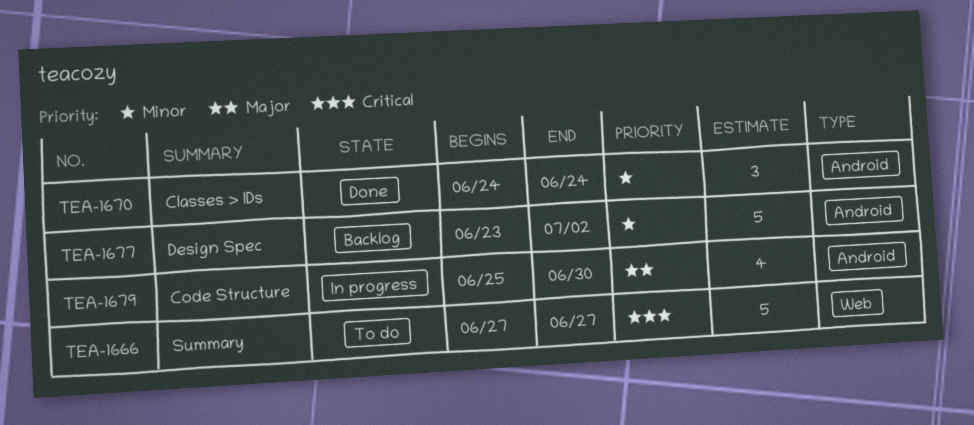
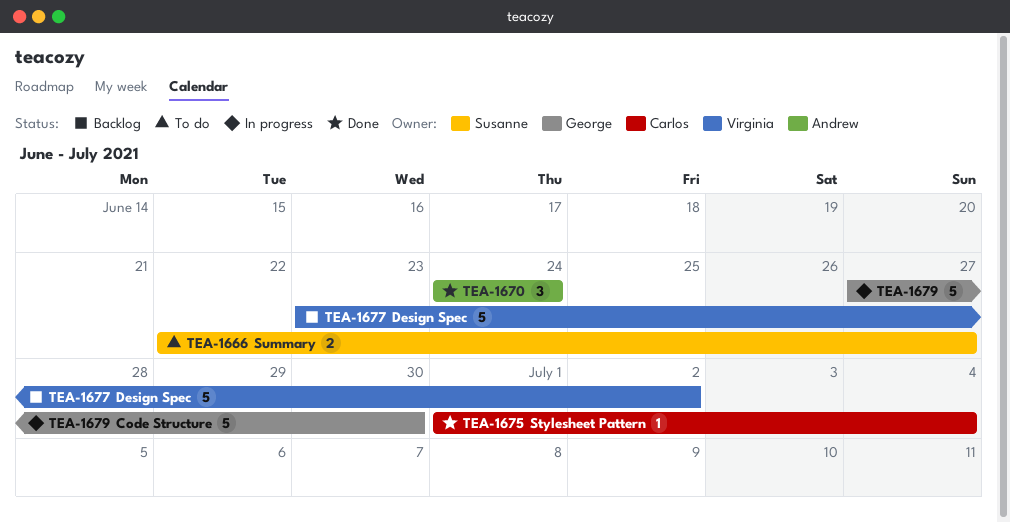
TEA-1666, estimate: 5 -> 2
TEA-1666, start: Jun 27 -> Jun 22
TEA-1675: none -> present
TEA-1679, estimate: 4 -> 5
TEA-1679, start: Jun 25 -> Jun 27

